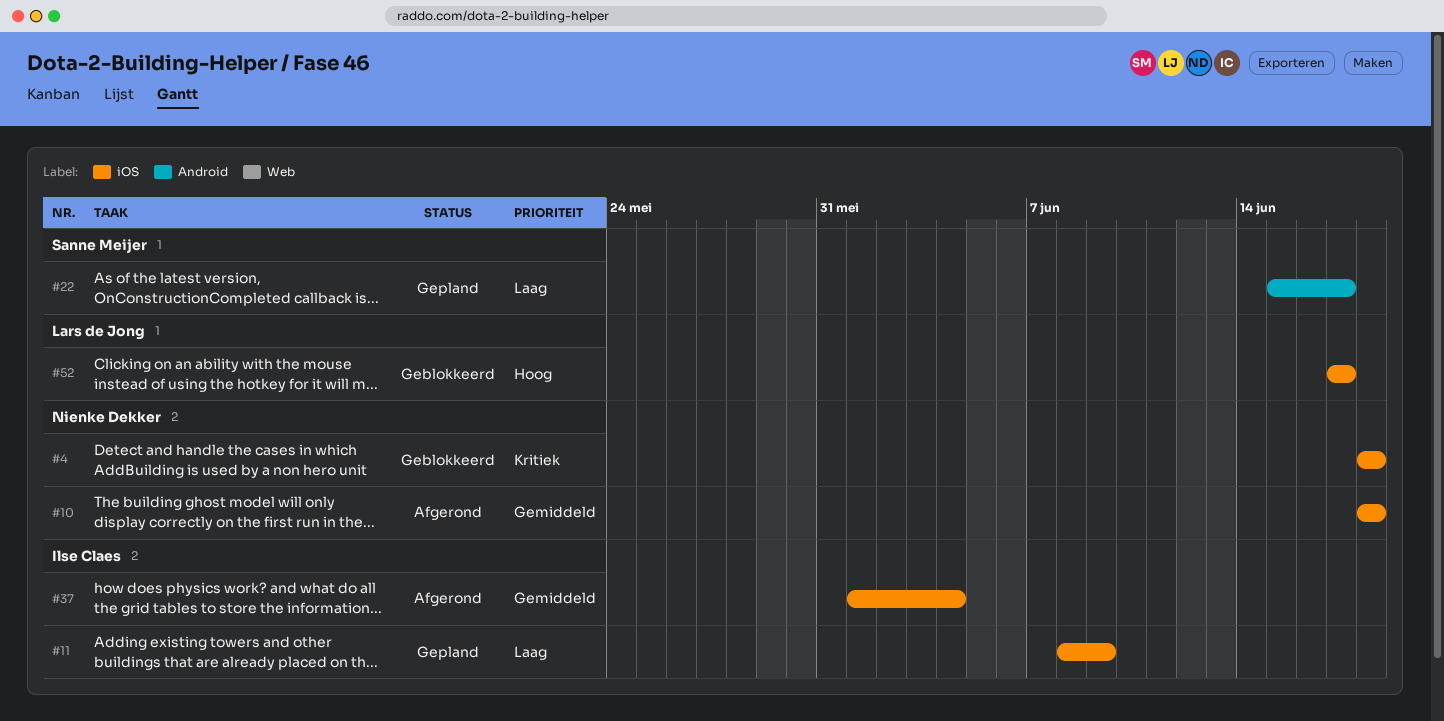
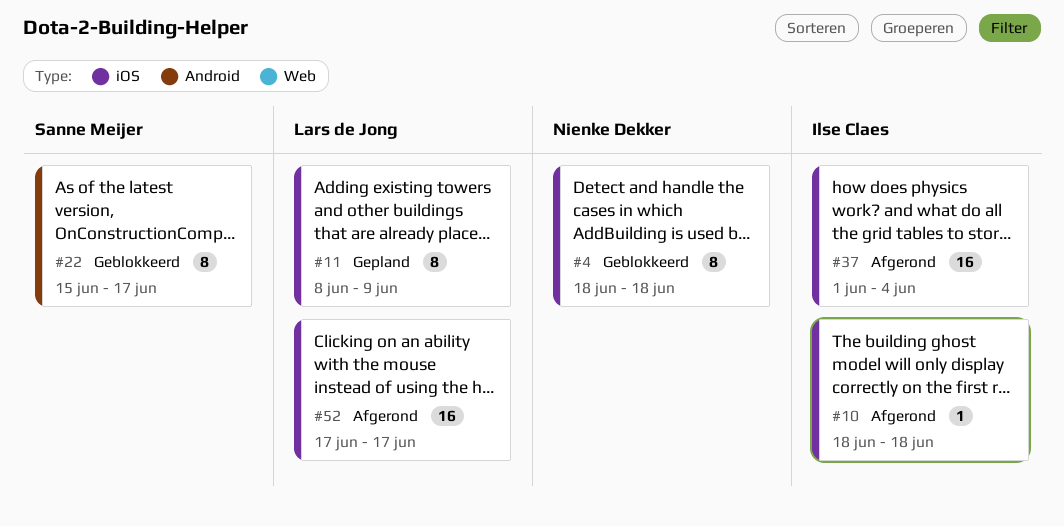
#10, owner: Nienke Dekker -> Ilse Claes
#11, owner: Ilse Claes -> Lars de Jong
#22, status: Gepland -> Geblokkeerd
#52, status: Geblokkeerd -> Afgerond

